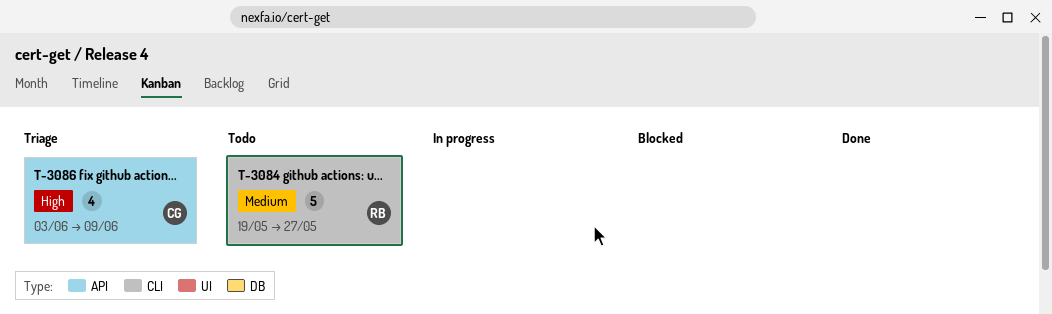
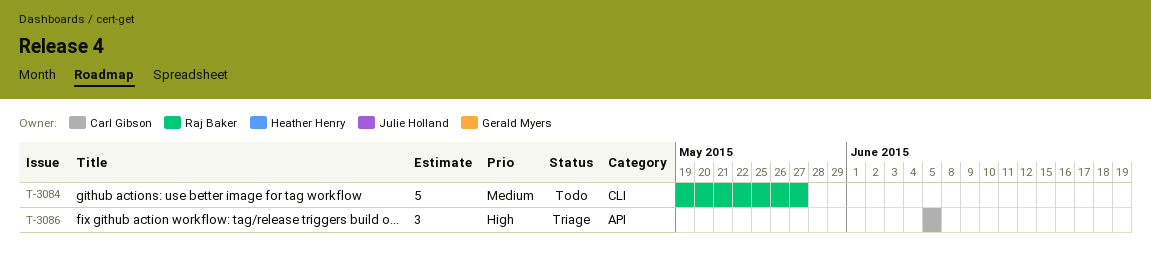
T-3086, estimate: 4 -> 3
T-3086, start: Jun 3 -> Jun 5
T-3086, due: Jun 9 -> Jun 5

